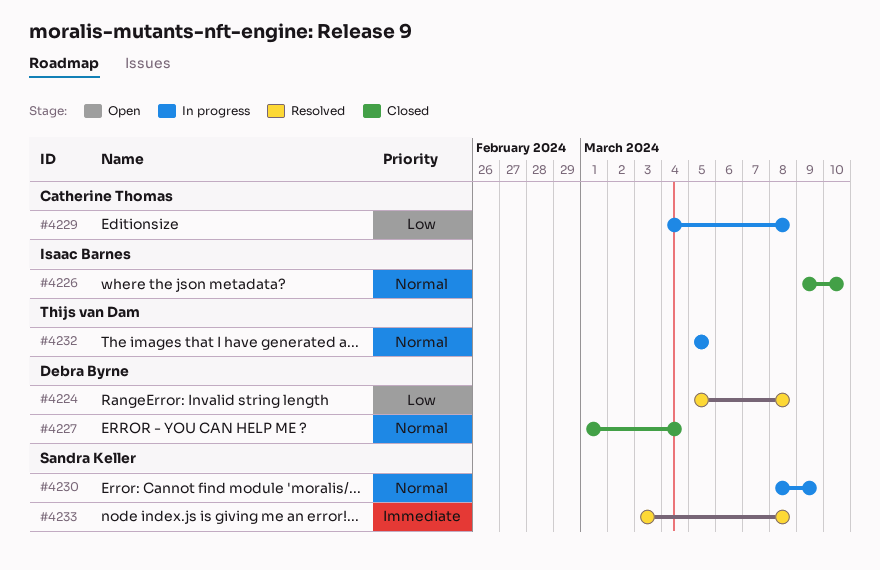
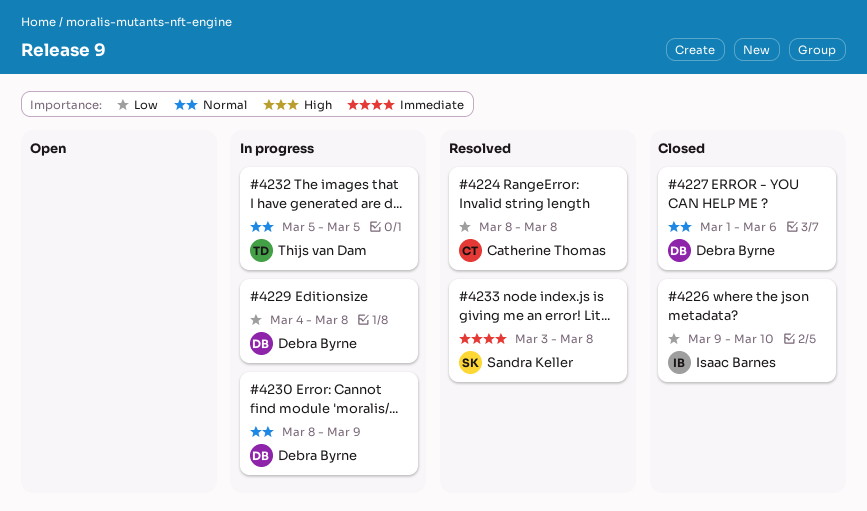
#4224, owner: Debra Byrne -> Catherine Thomas
#4224, start: Mar 5 -> Mar 8
#4226, priority: Normal -> Low
#4227, due: Mar 4 -> Mar 6
#4229, owner: Catherine Thomas -> Debra Byrne
#4230, owner: Sandra Keller -> Debra Byrne

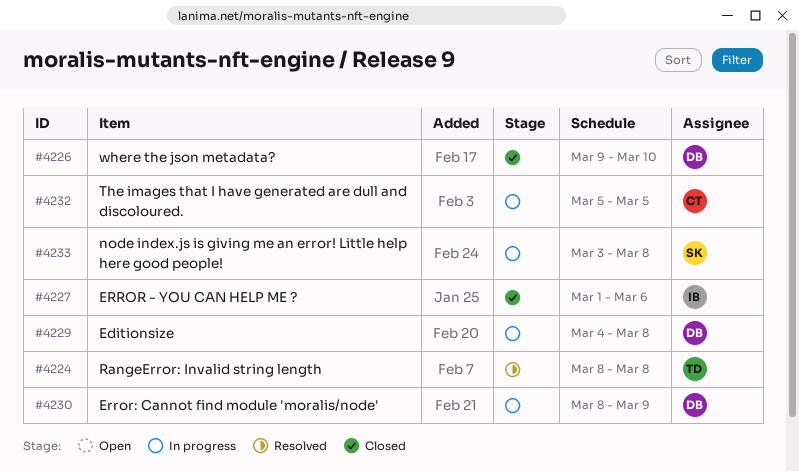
#4224, owner: Catherine Thomas -> Thijs van Dam
#4226, owner: Isaac Barnes -> Debra Byrne
#4227, owner: Debra Byrne -> Isaac Barnes
#4232, owner: Thijs van Dam -> Catherine Thomas
#4233, status: Resolved -> In progress

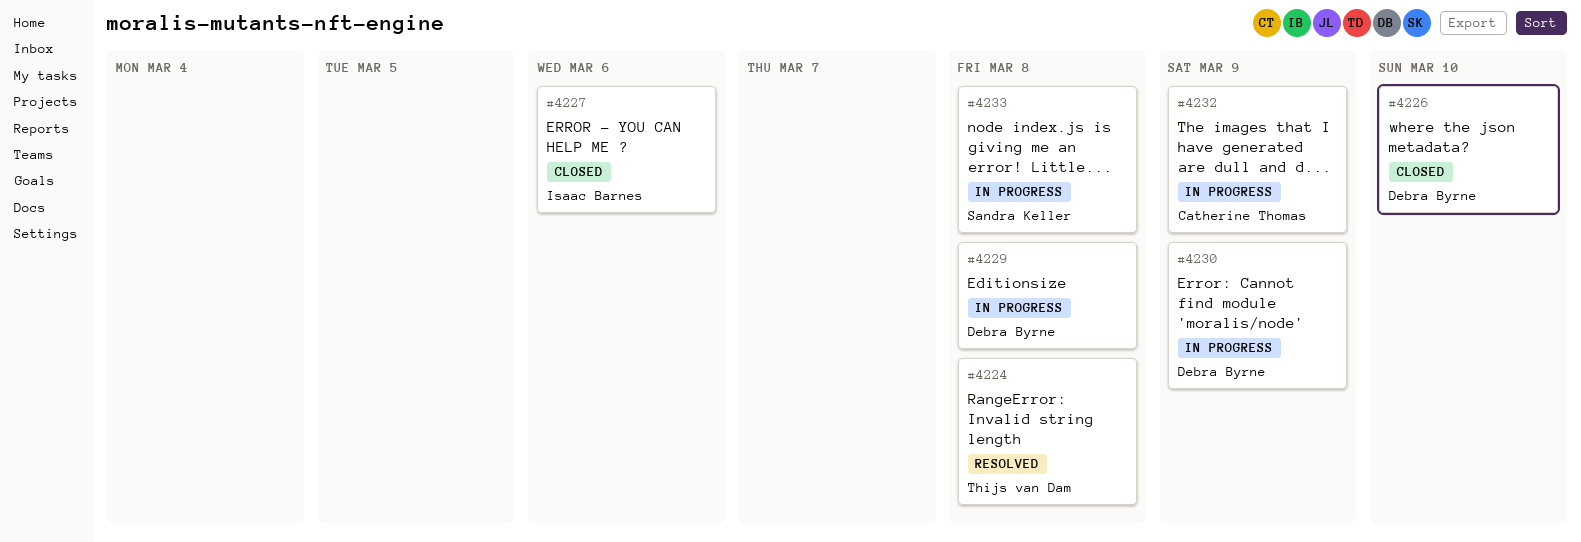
#4232, due: Mar 5 -> Mar 9

